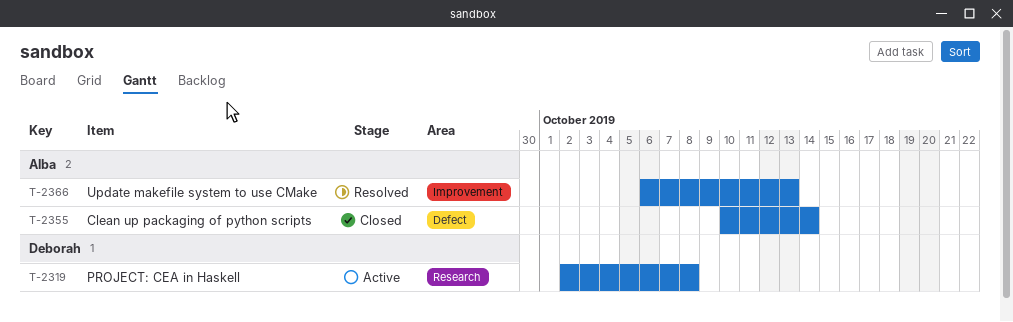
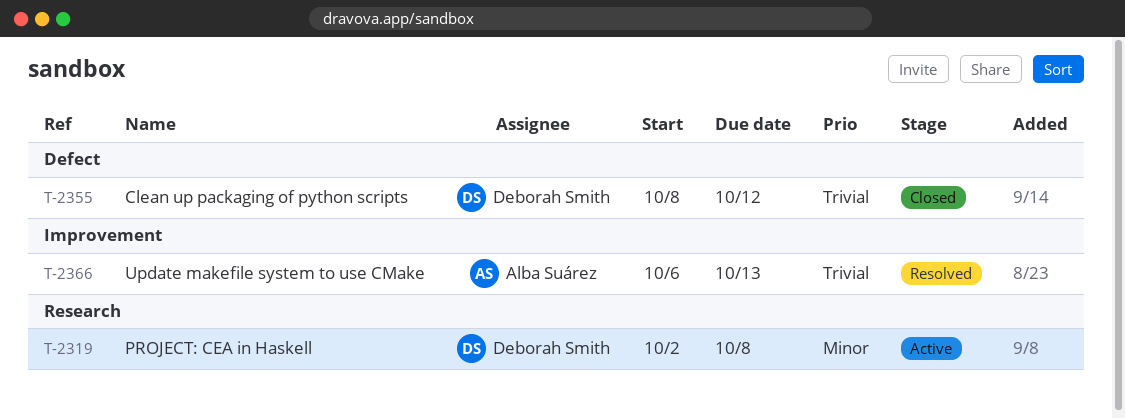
T-2355, owner: Alba Suárez -> Deborah Smith
T-2355, start: Oct 10 -> Oct 8
T-2355, due: Oct 14 -> Oct 12

